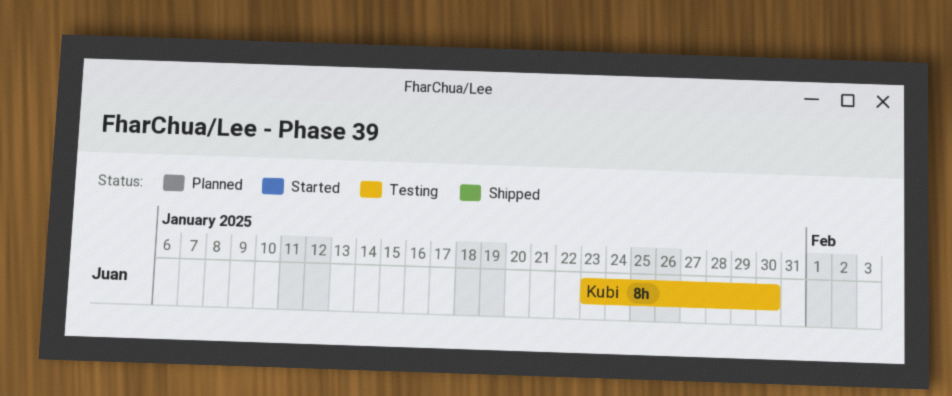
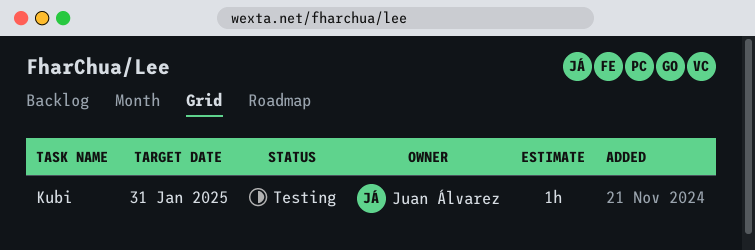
Kubi, estimate: 8h -> 1h
Kubi, due: Jan 30 -> Jan 31

